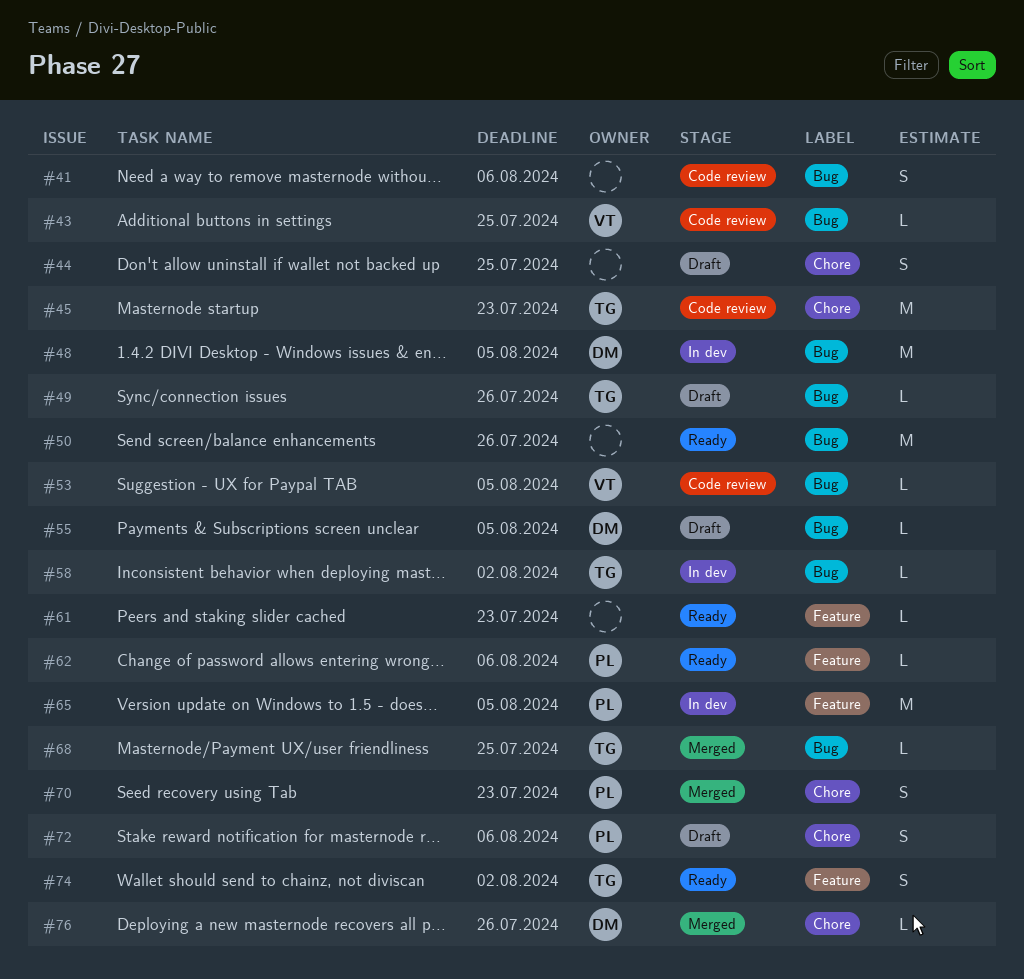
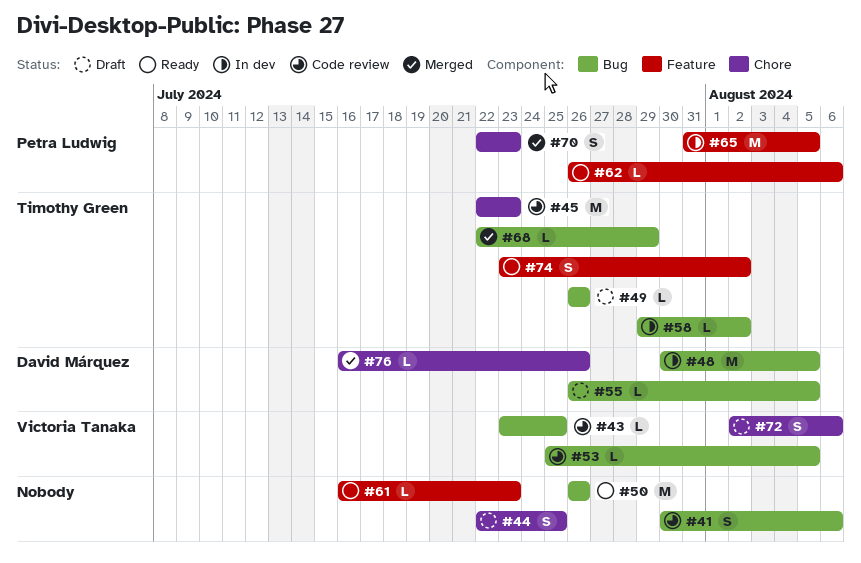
#68, due: Jul 25 -> Jul 29
#72, owner: Petra Ludwig -> Victoria Tanaka

